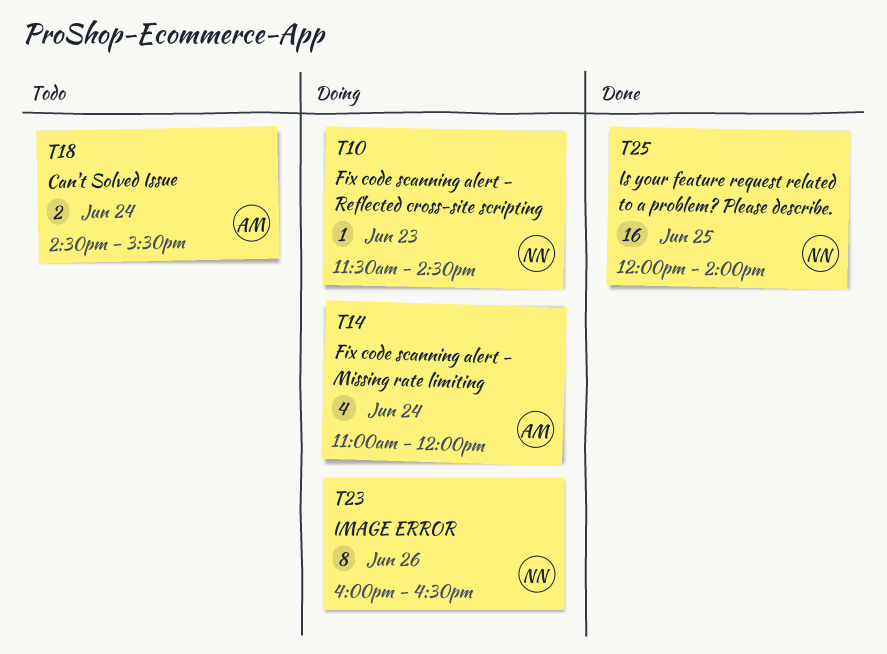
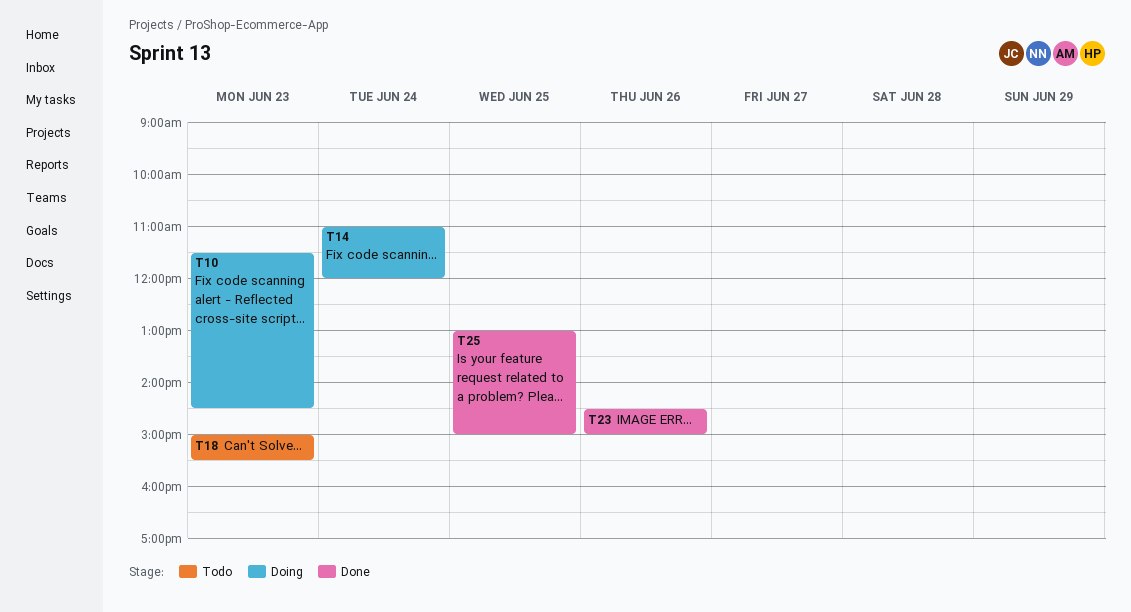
T18, day: Jun 24 -> Jun 23
T18, begins: 14:30 -> 15:00
T23, status: Doing -> Done
T23, begins: 16:00 -> 14:30
T23, ends: 16:30 -> 15:00
T25, begins: 12:00 -> 13:00
T25, ends: 14:00 -> 15:00

